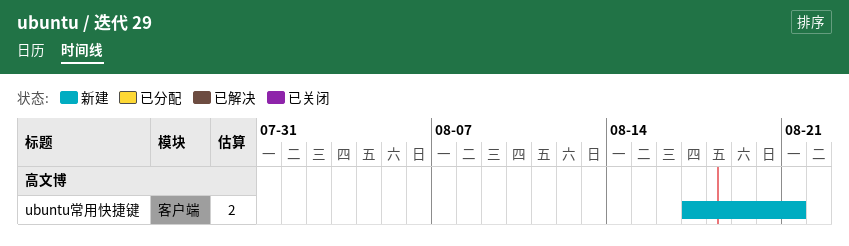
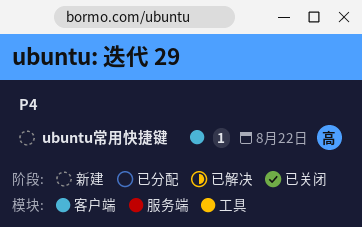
ubuntu常用快捷键, estimate: 2 -> 1
ubuntu常用快捷键, due: Aug 21 -> Aug 22

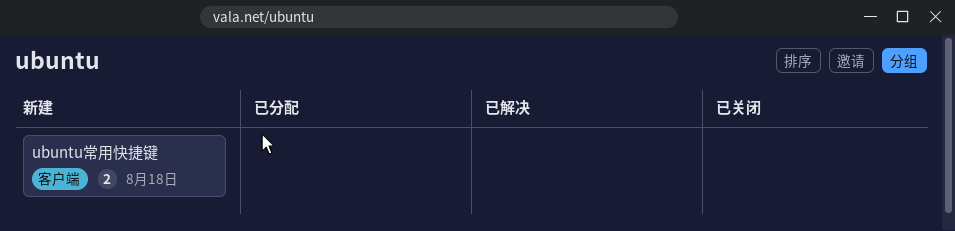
ubuntu常用快捷键, estimate: 1 -> 2
ubuntu常用快捷键, due: Aug 22 -> Aug 18

